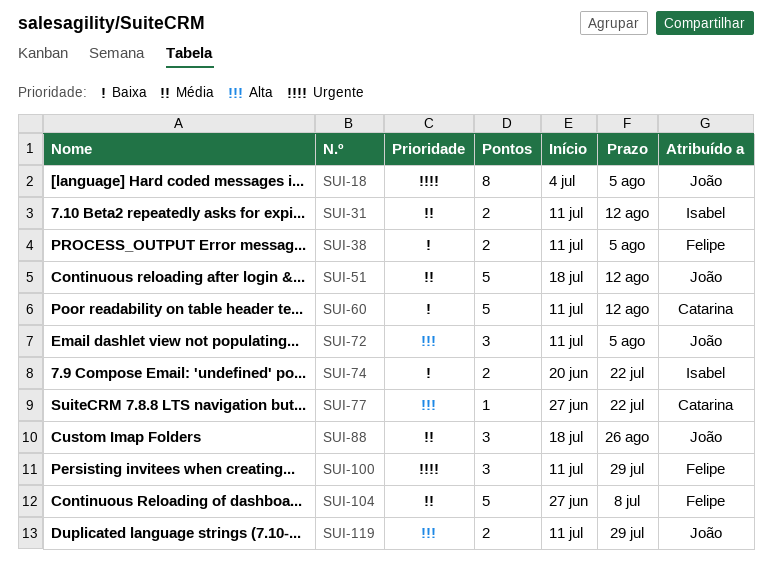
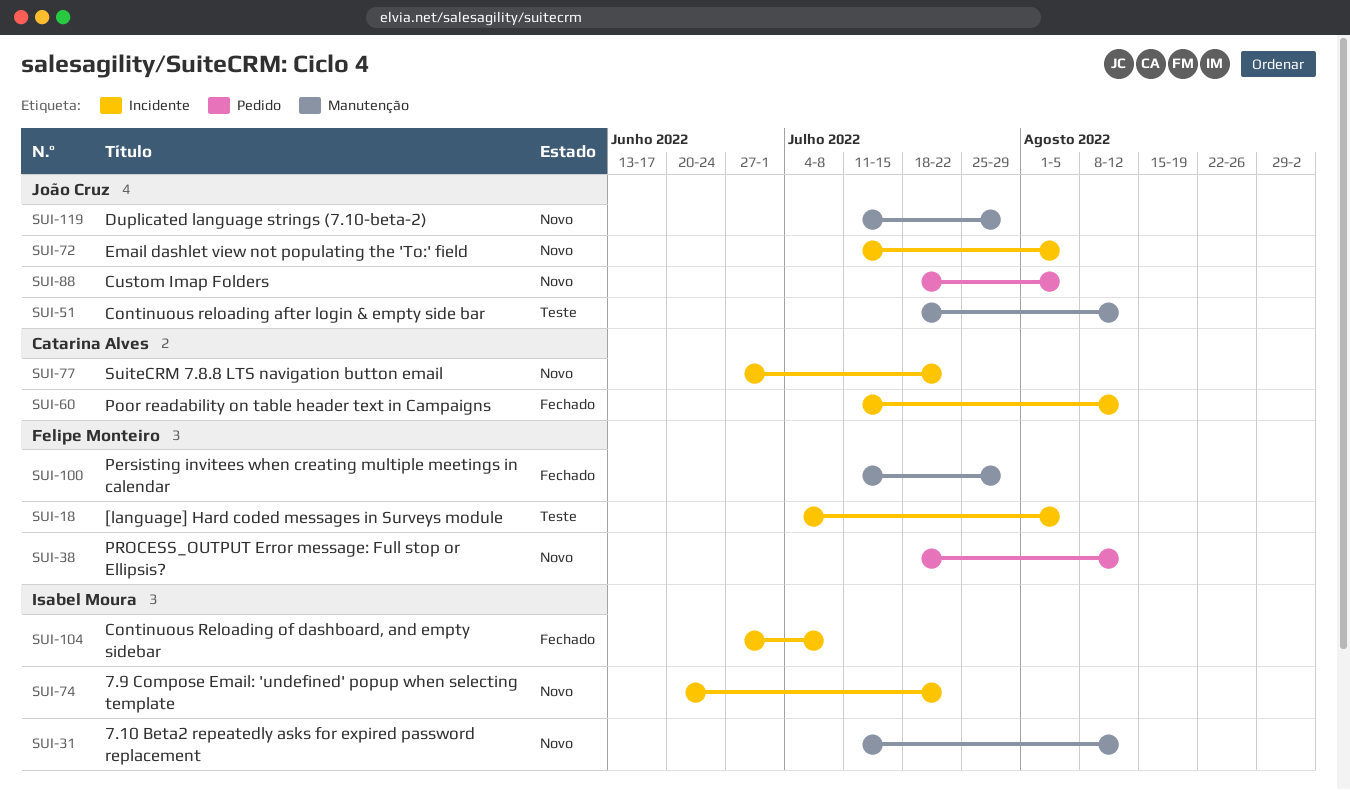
SUI-18, owner: João Cruz -> Felipe Monteiro
SUI-38, start: Jul 11 -> Jul 18
SUI-38, due: Aug 5 -> Aug 12
SUI-88, due: Aug 26 -> Aug 5
SUI-104, owner: Felipe Monteiro -> Isabel Moura

